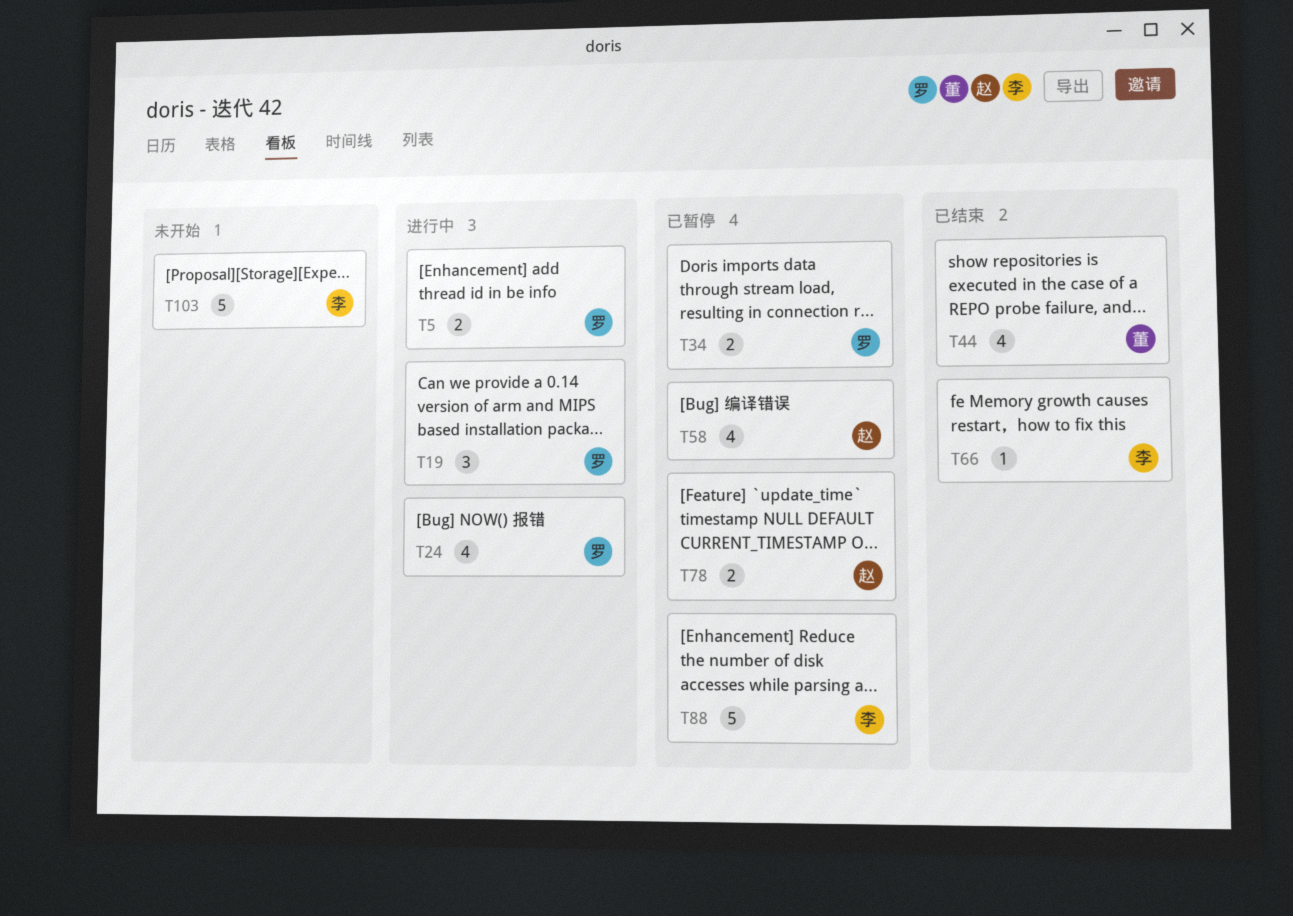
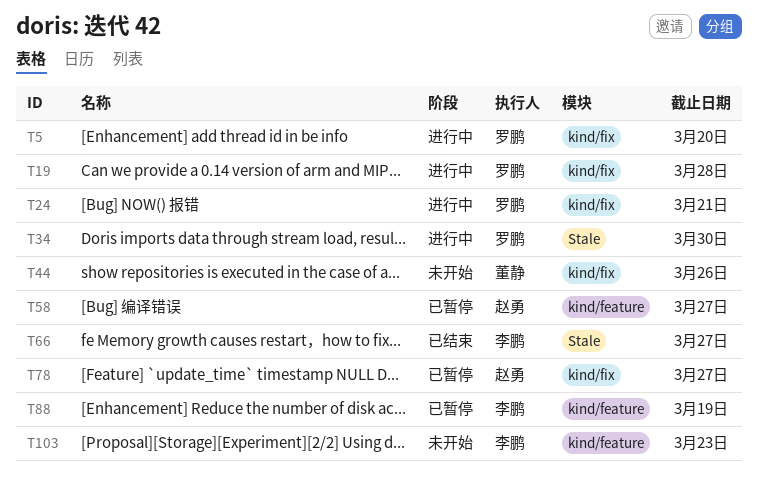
T34, status: 已暂停 -> 进行中
T44, status: 已结束 -> 未开始

